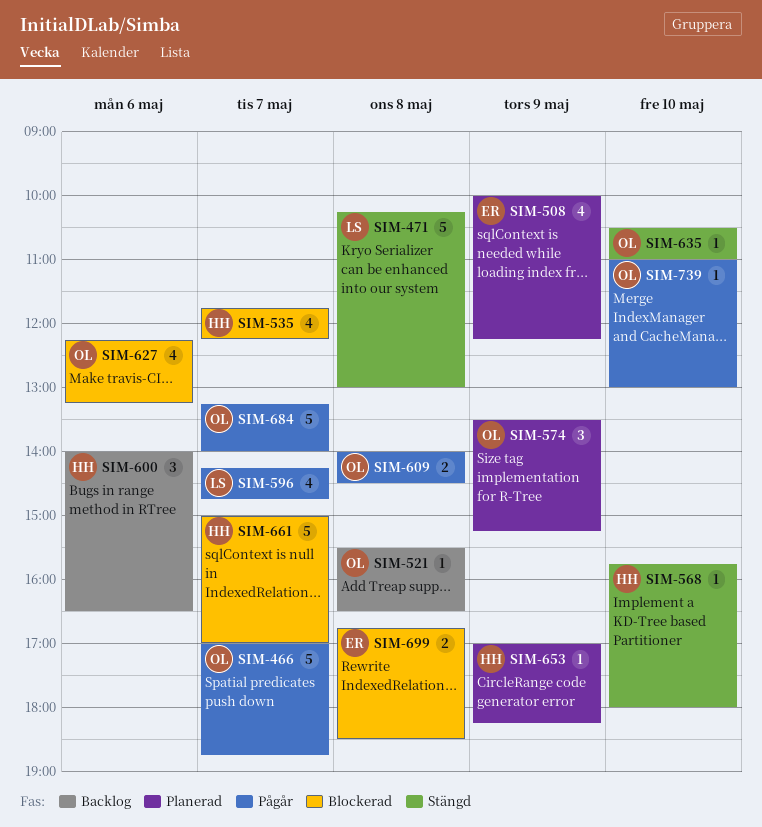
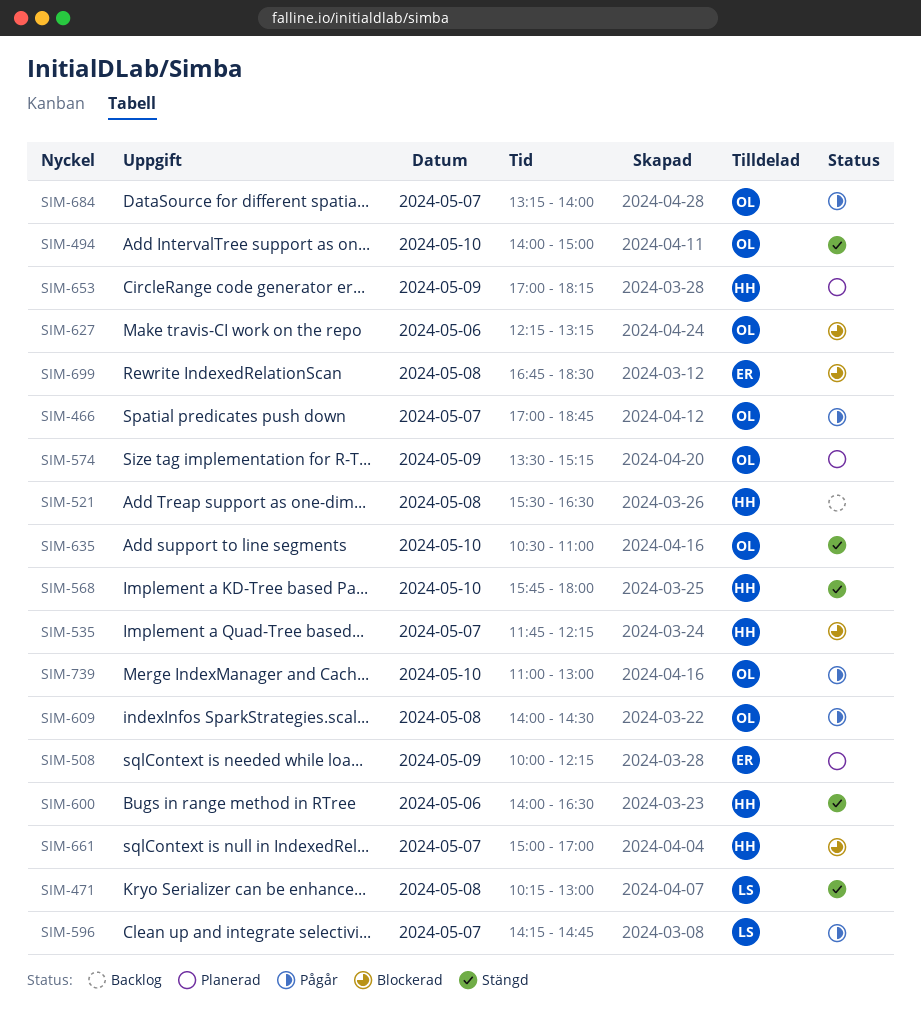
SIM-494: none -> present
SIM-521, owner: OL -> HH
SIM-600, status: Backlog -> Stängd

